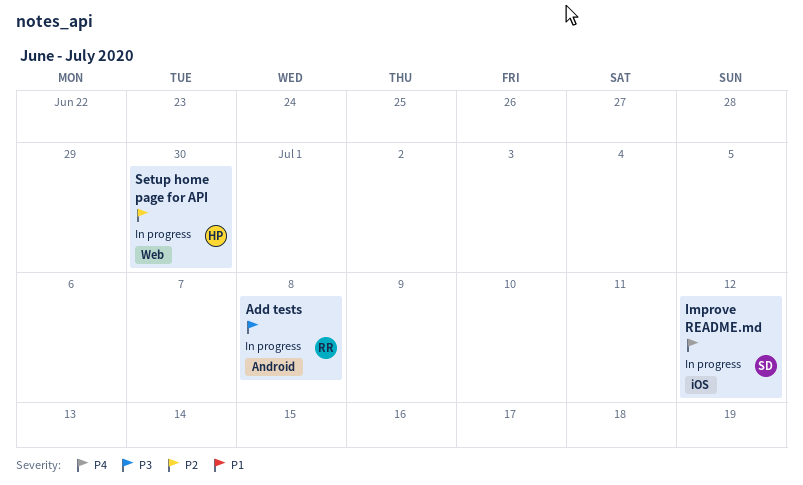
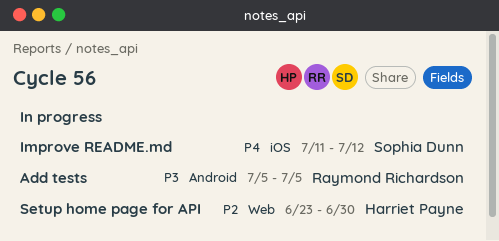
Add tests, due: Jul 8 -> Jul 5

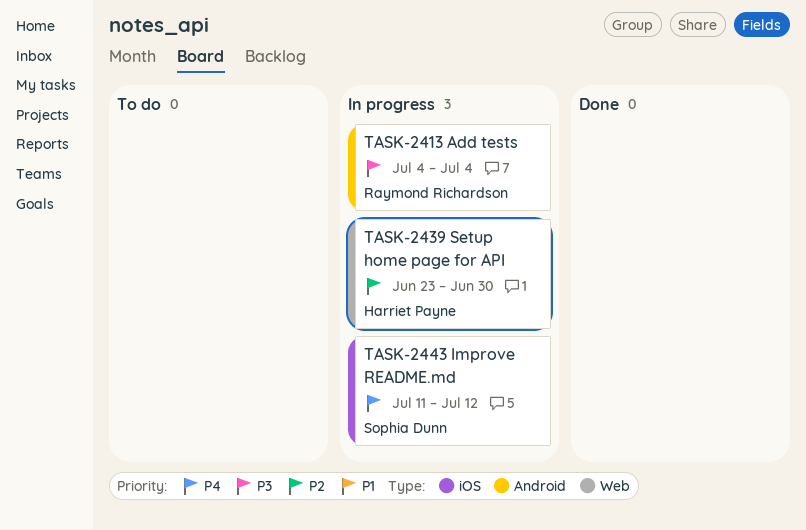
Add tests, start: Jul 5 -> Jul 4
Add tests, due: Jul 5 -> Jul 4

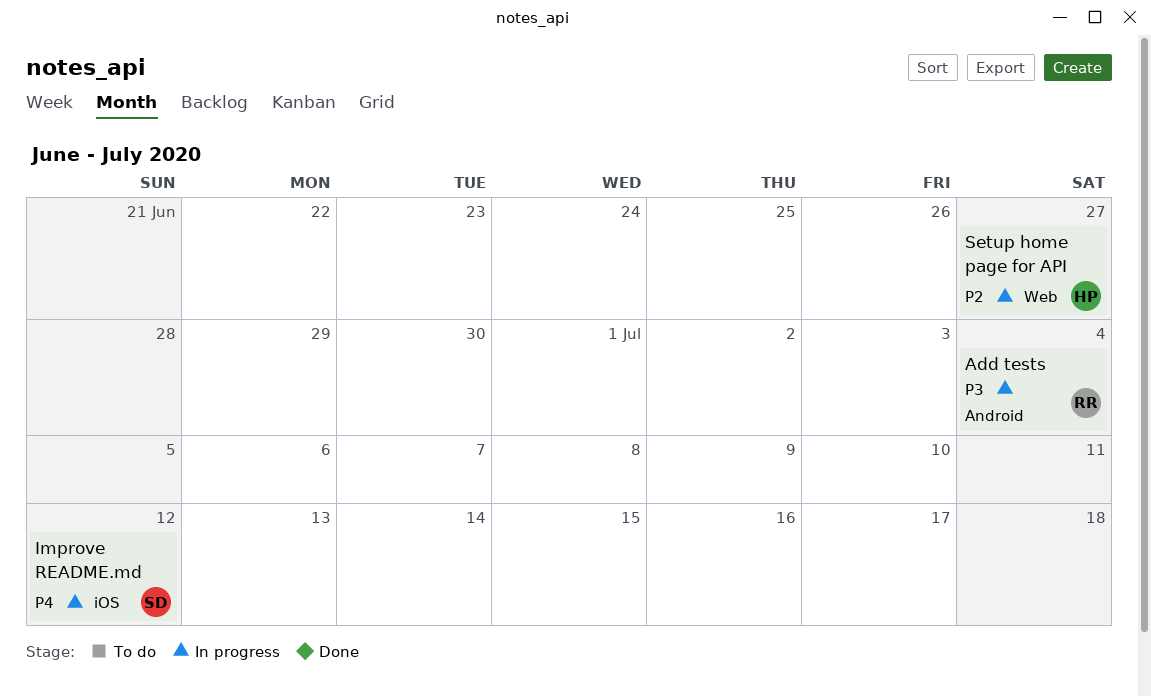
Setup home page for API, due: Jun 30 -> Jun 27

